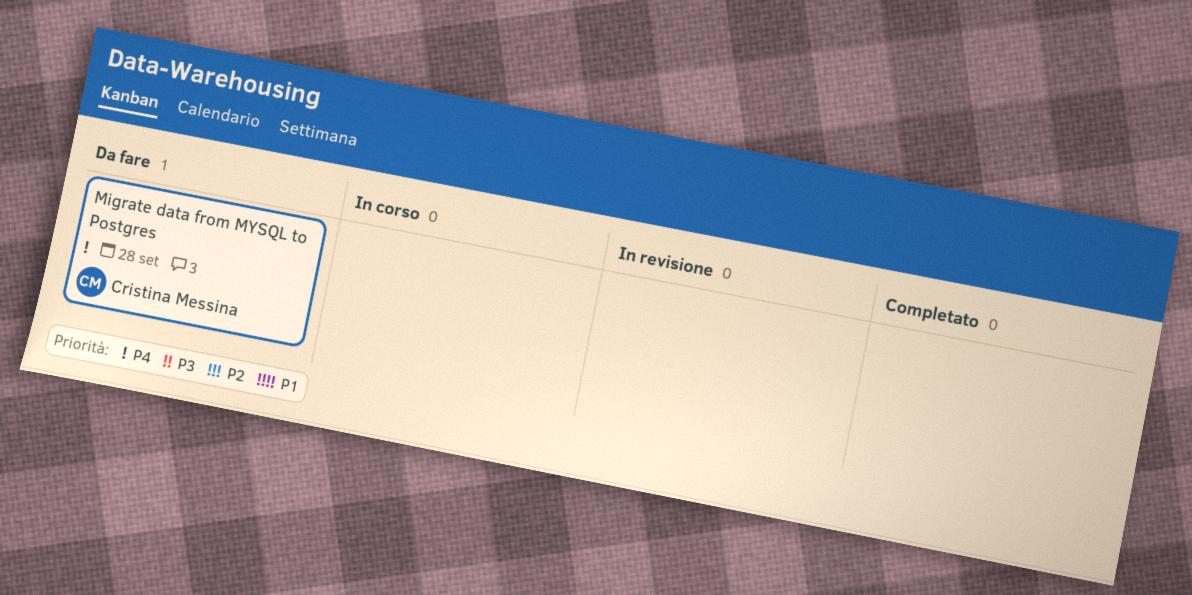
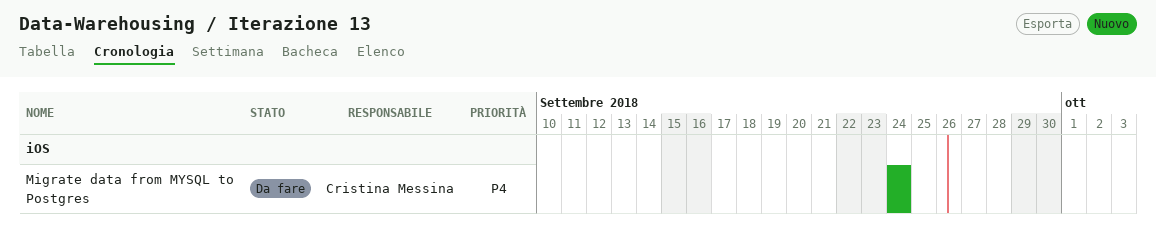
Migrate data from MYSQL to Postgres, due: Sep 28 -> Sep 24

